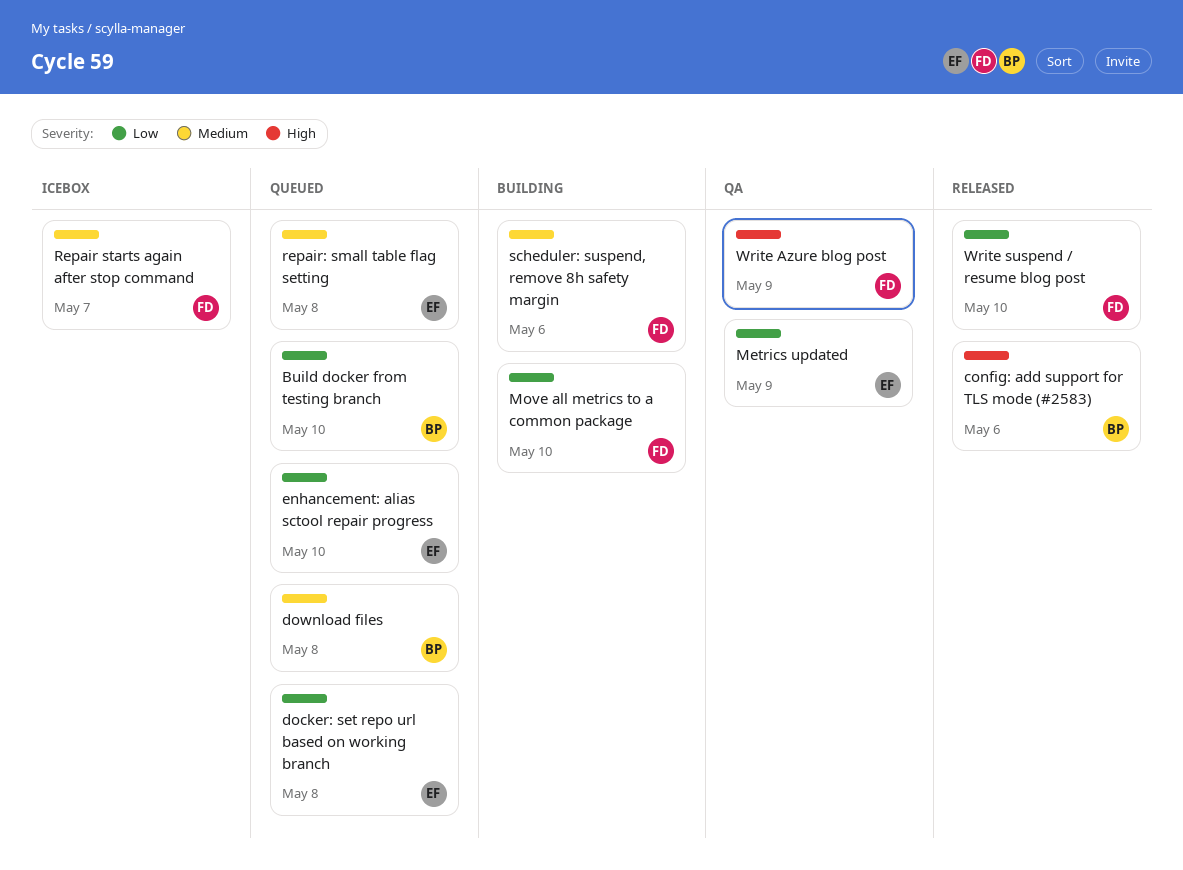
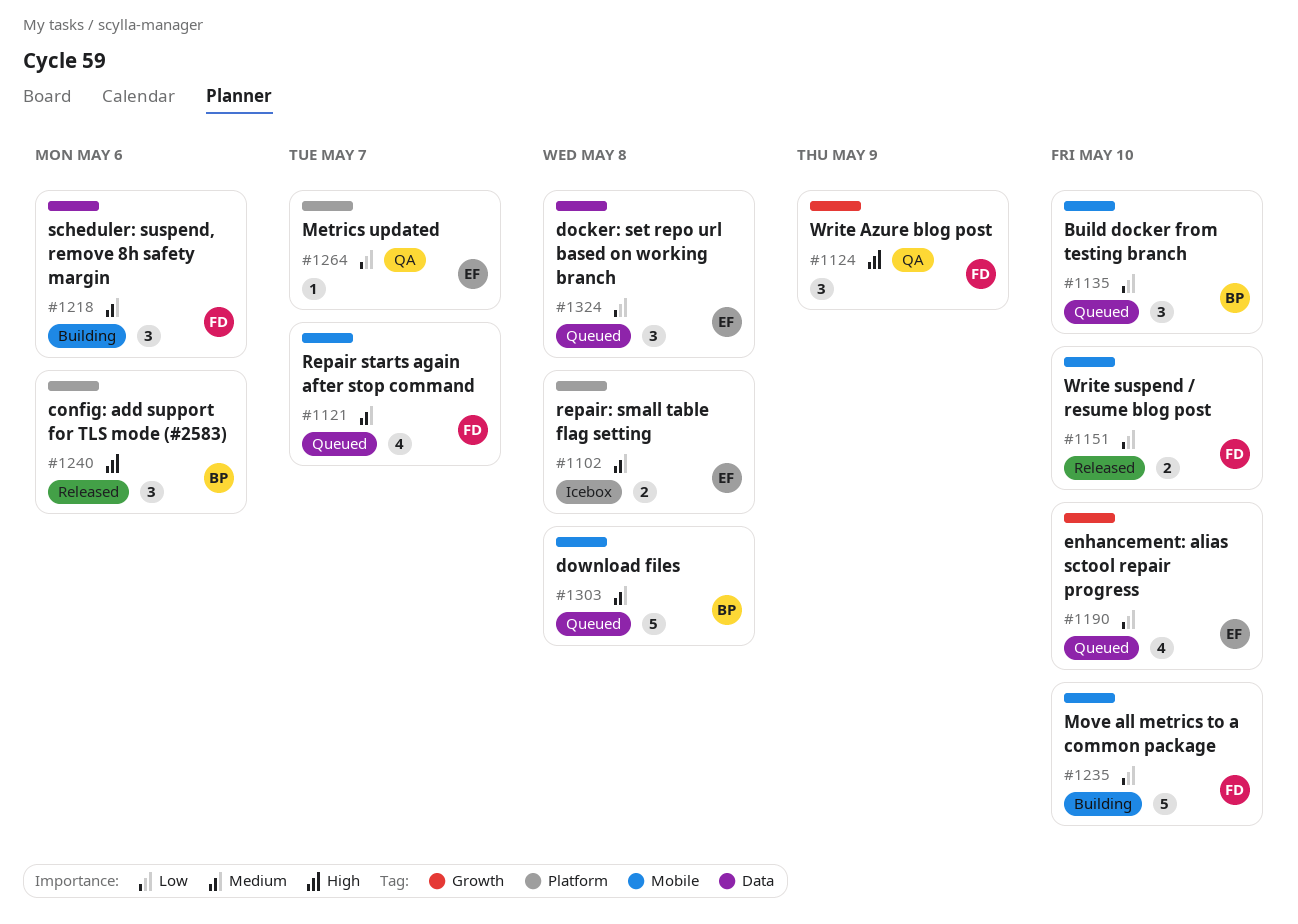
Metrics updated, due: May 9 -> May 7
Repair starts again after stop command, status: Icebox -> Queued
repair: small table flag setting, status: Queued -> Icebox

